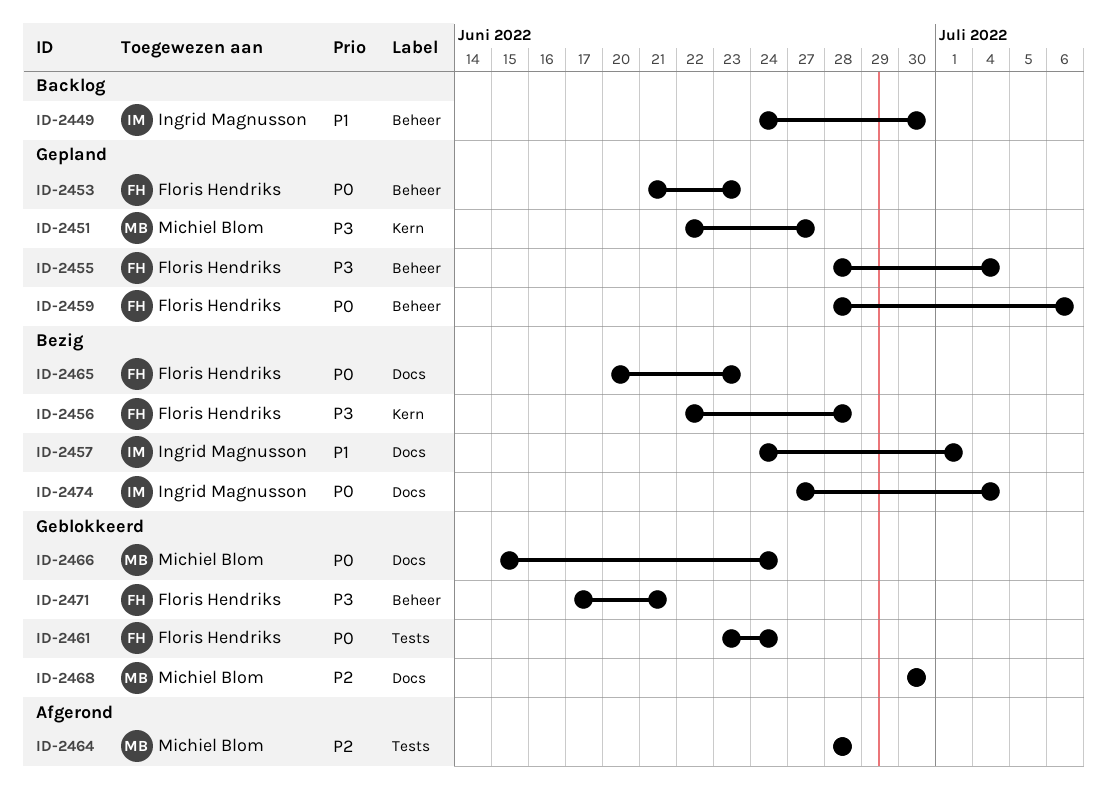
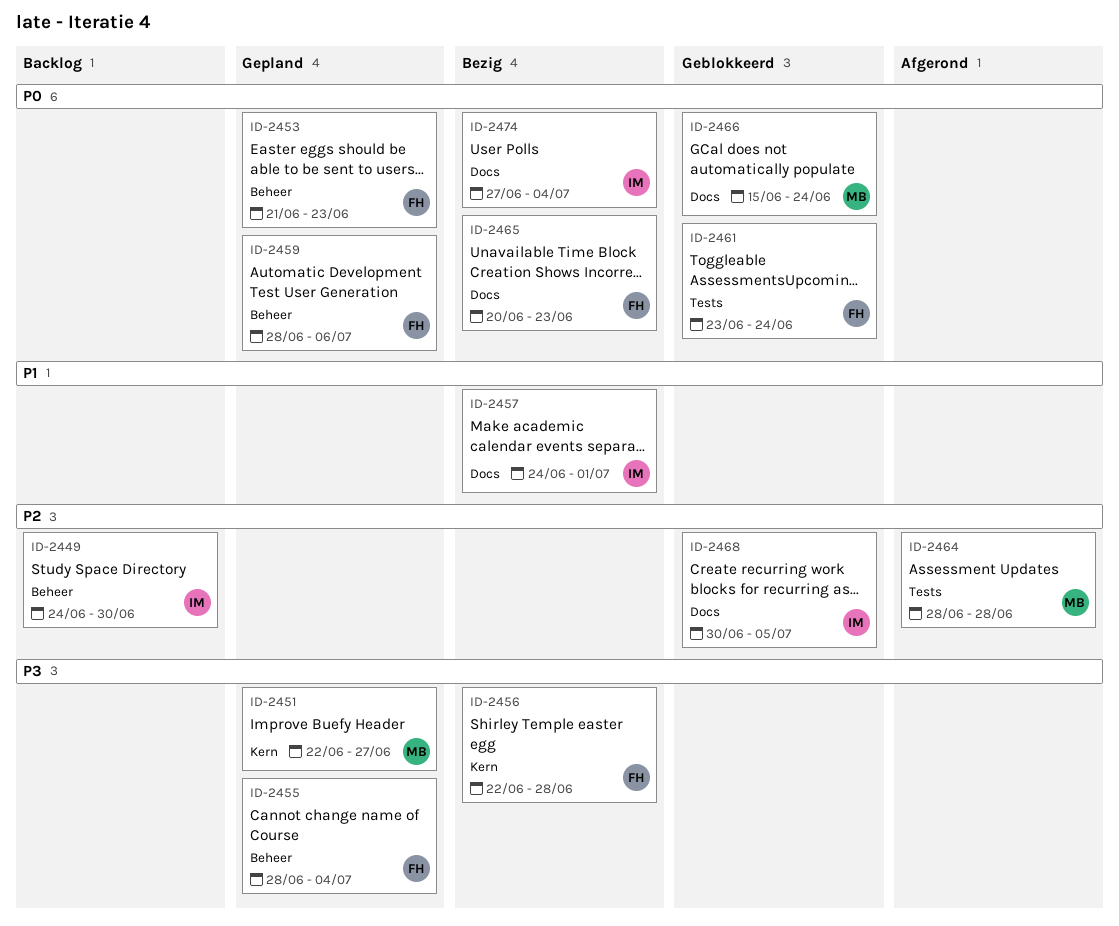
ID-2449, priority: P1 -> P2
ID-2468, owner: Michiel Blom -> Ingrid Magnusson
ID-2468, due: Jun 30 -> Jul 5
ID-2471: present -> none

